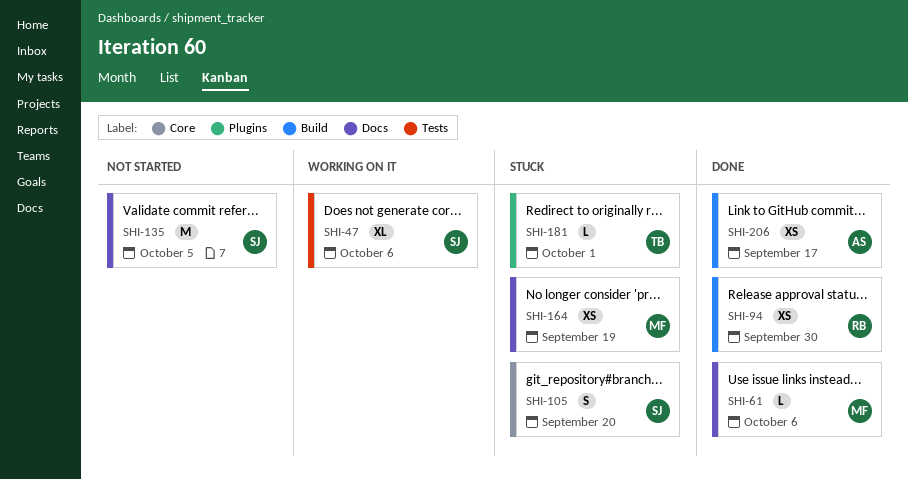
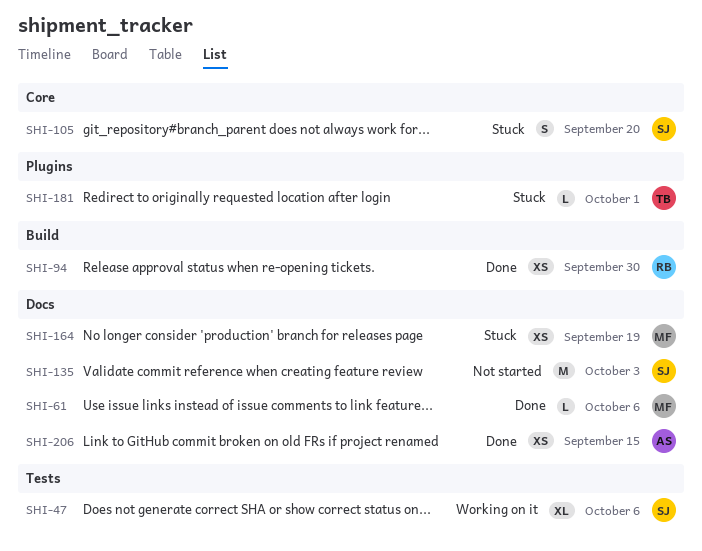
SHI-135, due: Oct 5 -> Oct 3
SHI-206, label: Build -> Docs
SHI-206, due: Sep 17 -> Sep 15

